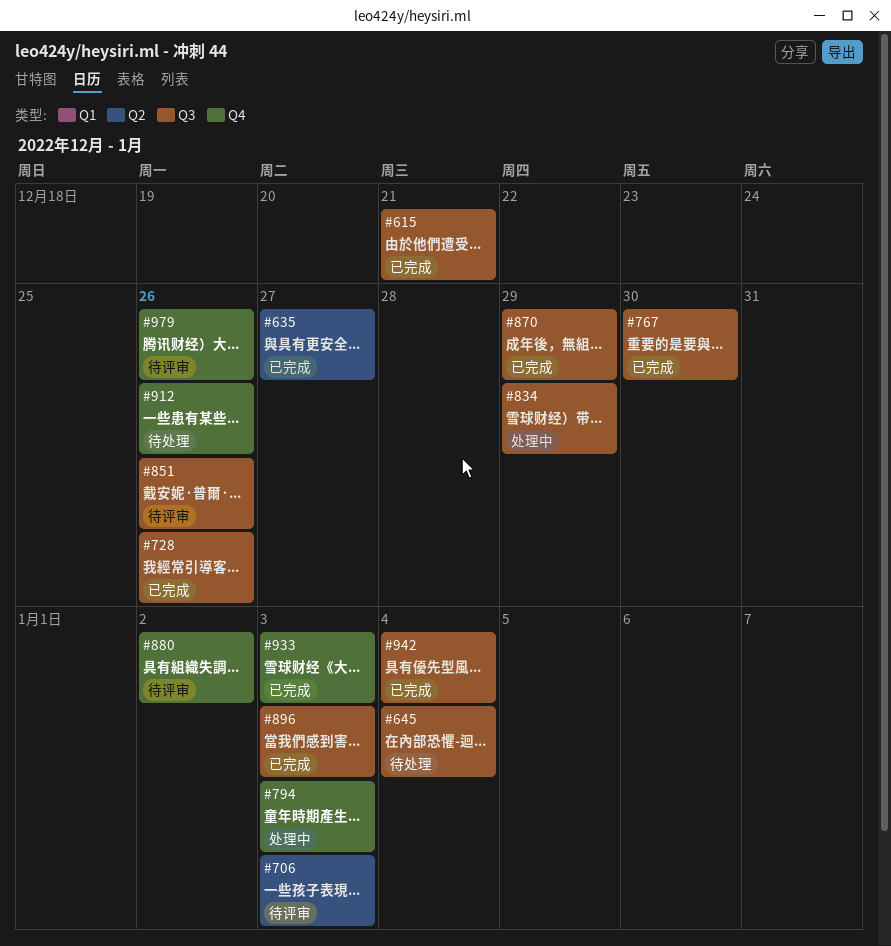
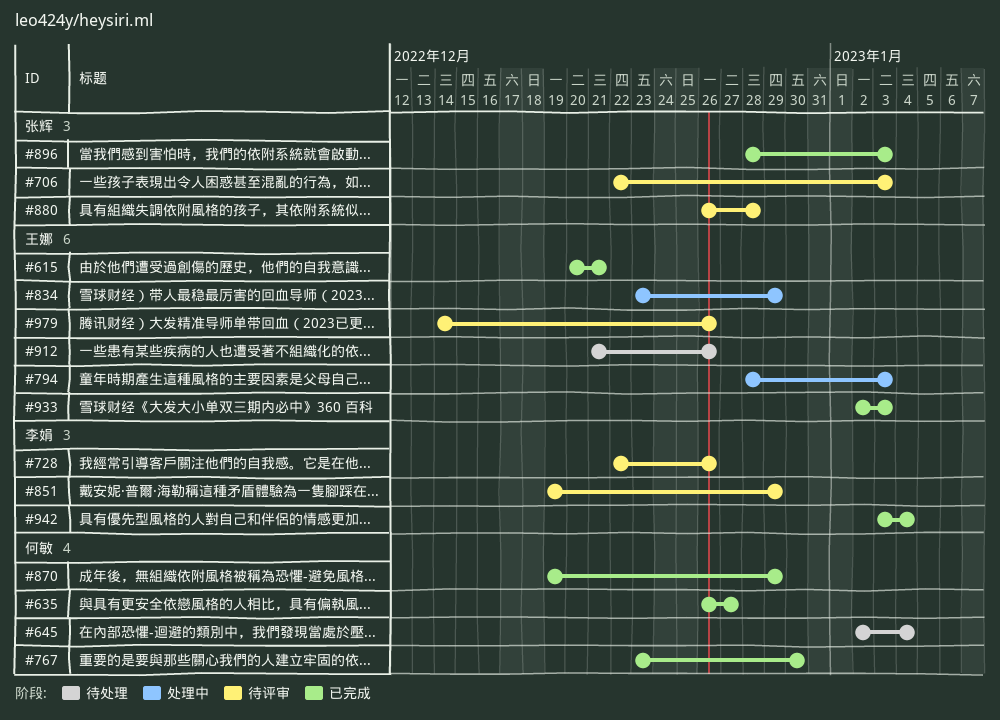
#728, status: 已完成 -> 待评审
#851, due: Dec 26 -> Dec 29
#880, due: Jan 2 -> Dec 28

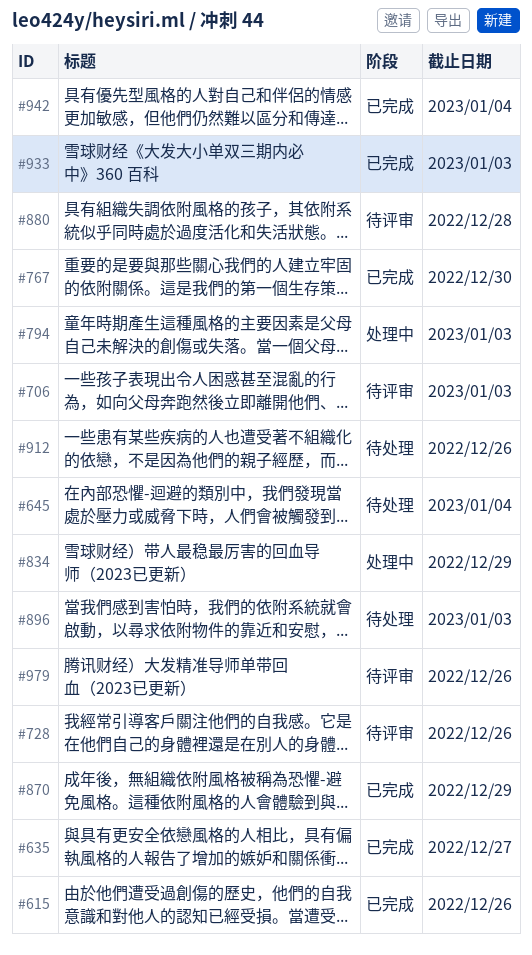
#615, due: Dec 21 -> Dec 26
#851: present -> none
#896, status: 已完成 -> 待处理

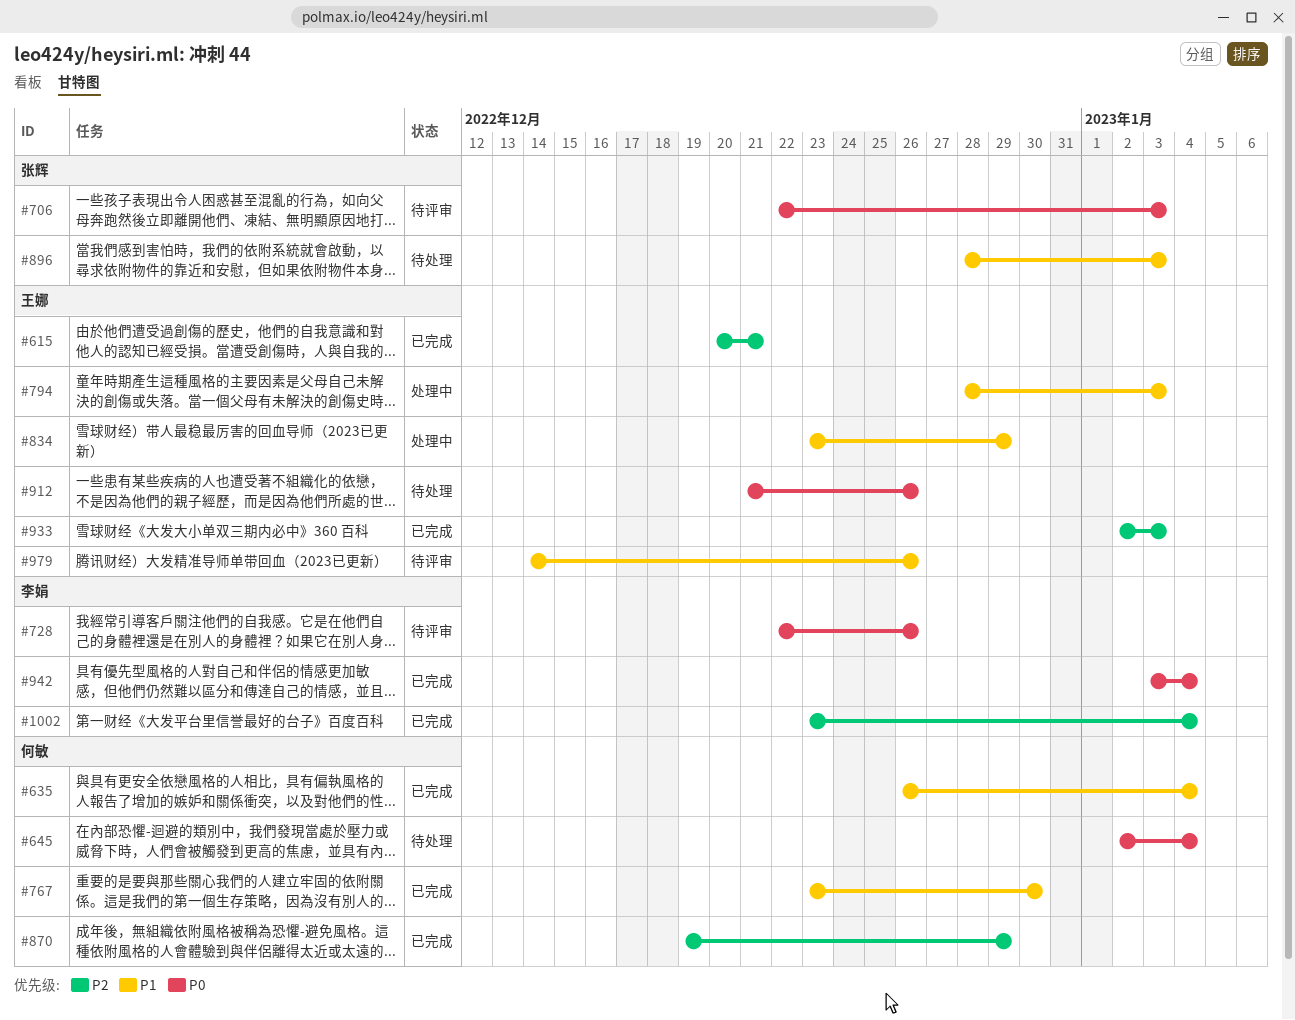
#615, due: Dec 26 -> Dec 21
#635, due: Dec 27 -> Jan 4
#880: present -> none
#1002: none -> present

